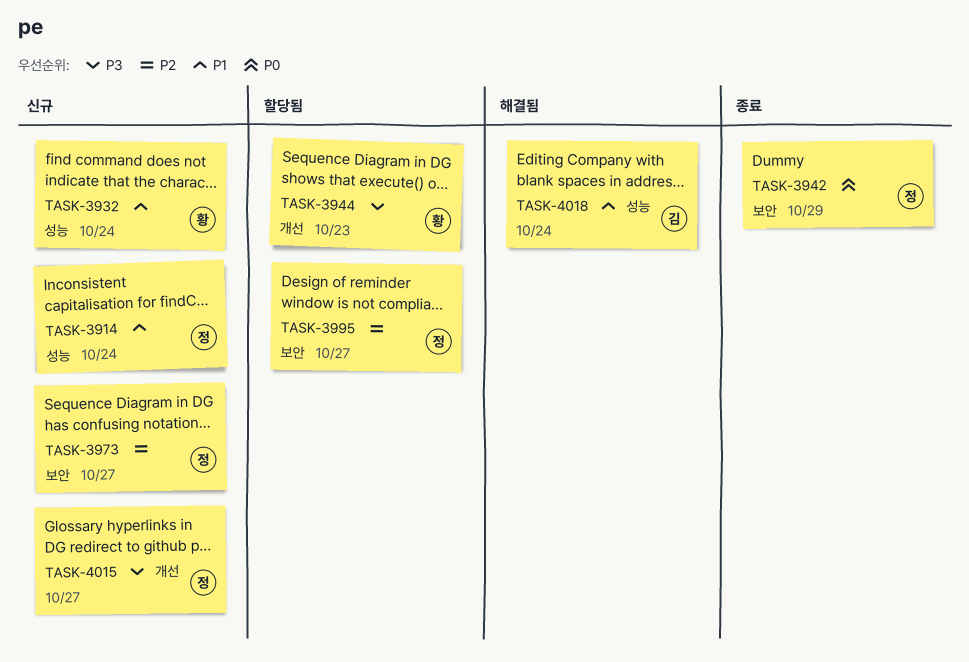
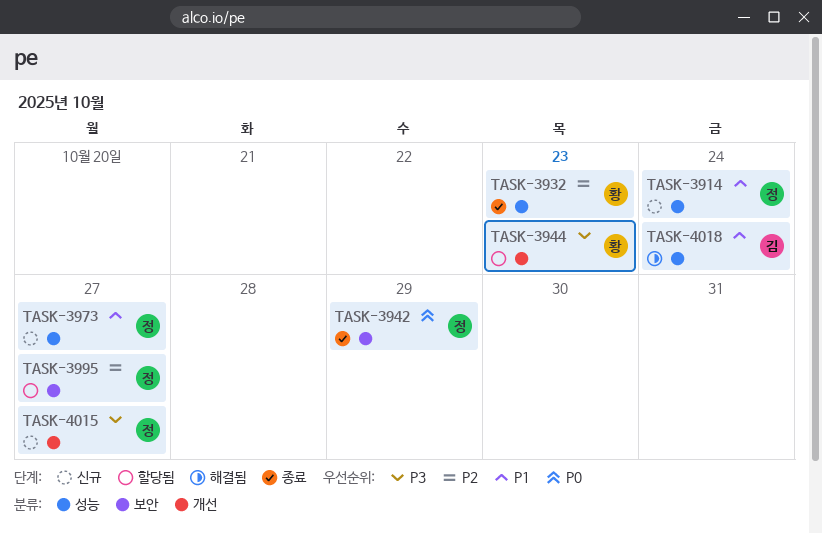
TASK-3932, status: 신규 -> 종료
TASK-3932, priority: P1 -> P2
TASK-3932, due: Oct 24 -> Oct 23
TASK-3973, priority: P2 -> P1
TASK-3973, label: 보안 -> 성능

